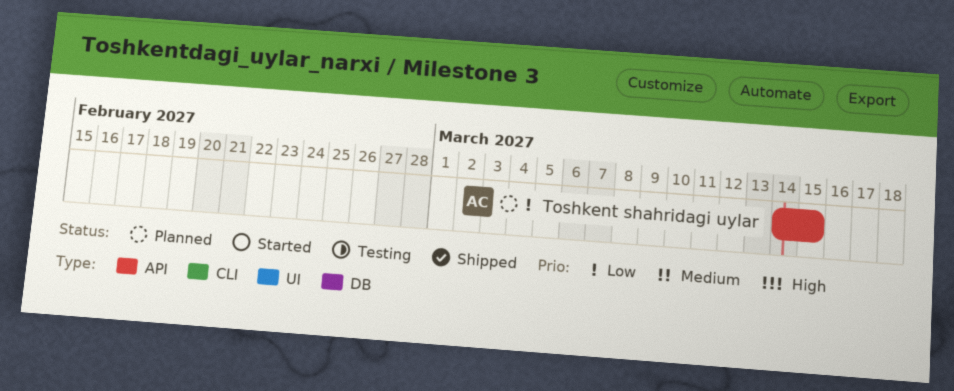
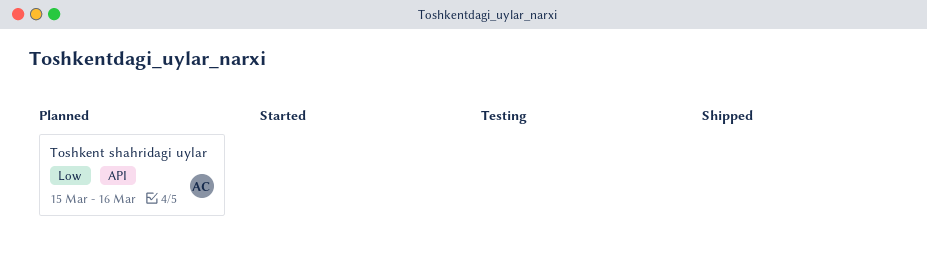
Toshkent shahridagi uylar, start: Mar 14 -> Mar 15
Toshkent shahridagi uylar, due: Mar 15 -> Mar 16

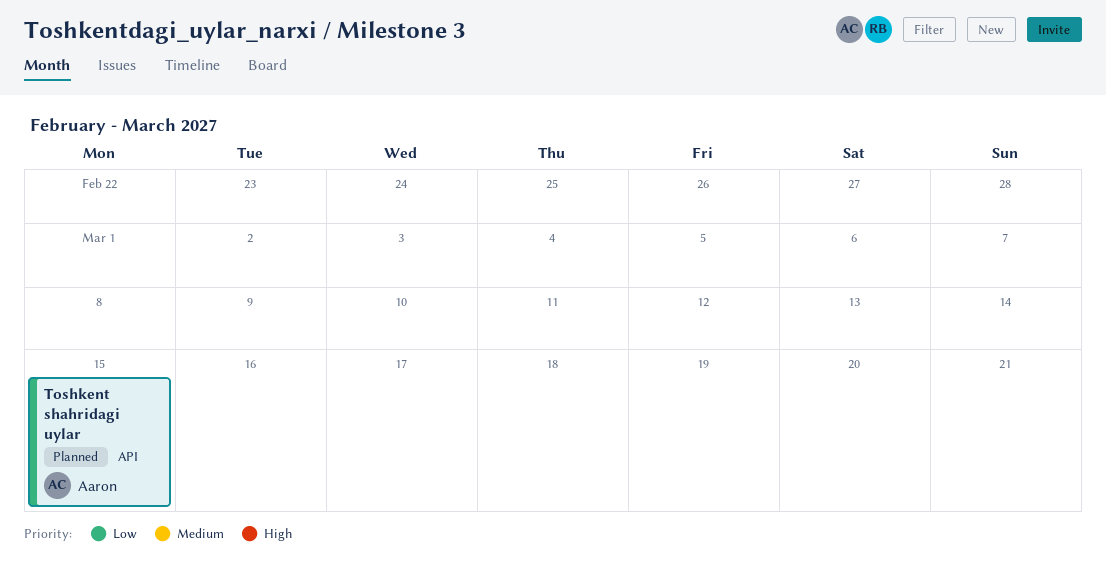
Toshkent shahridagi uylar, due: Mar 16 -> Mar 15

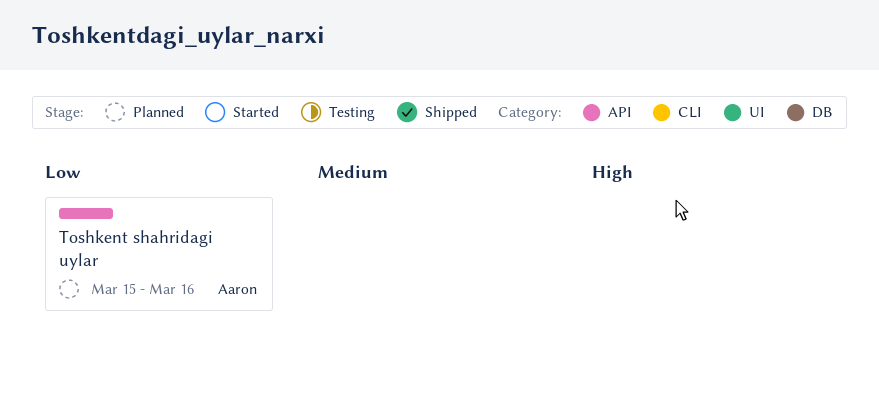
Toshkent shahridagi uylar, due: Mar 15 -> Mar 16

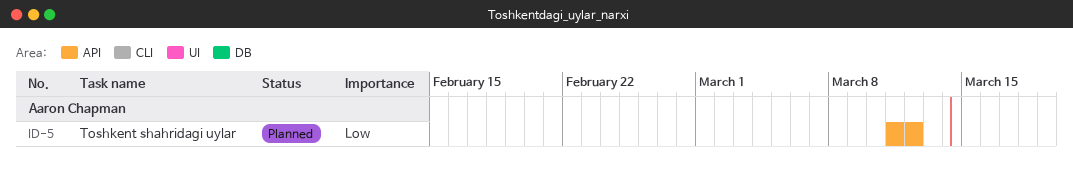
Toshkent shahridagi uylar, start: Mar 15 -> Mar 11
Toshkent shahridagi uylar, due: Mar 16 -> Mar 12

